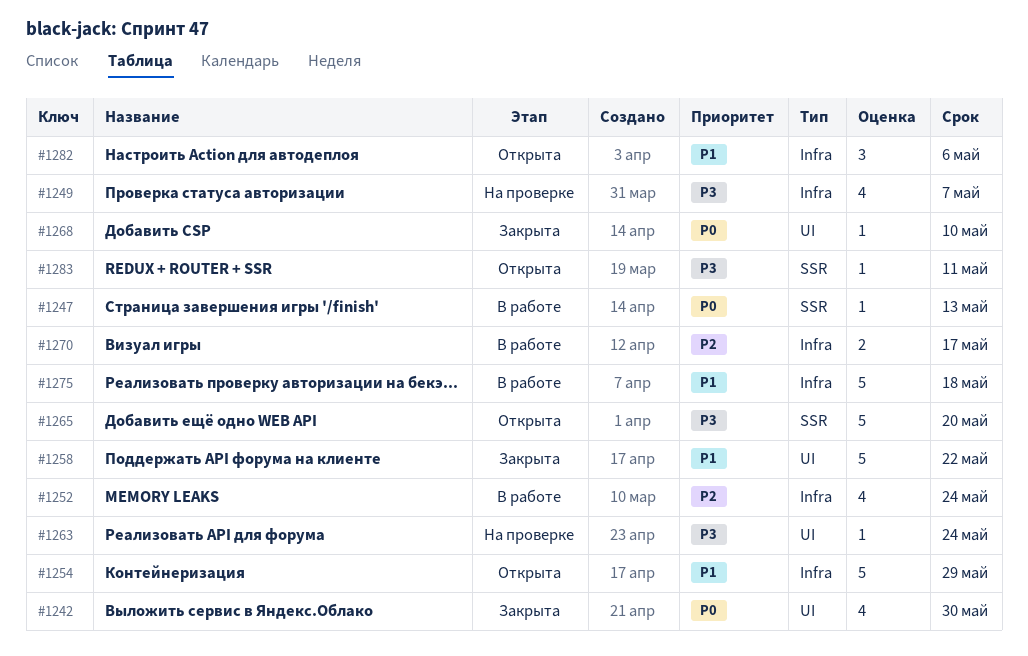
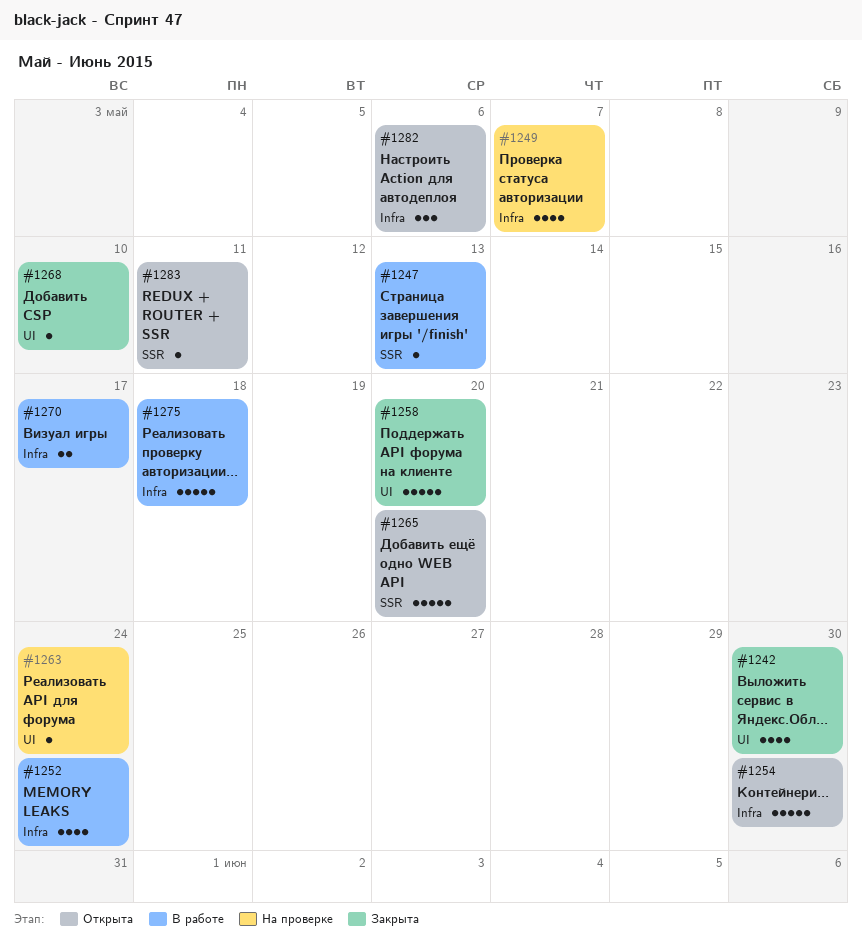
#1254, due: May 29 -> May 30
#1258, due: May 22 -> May 20

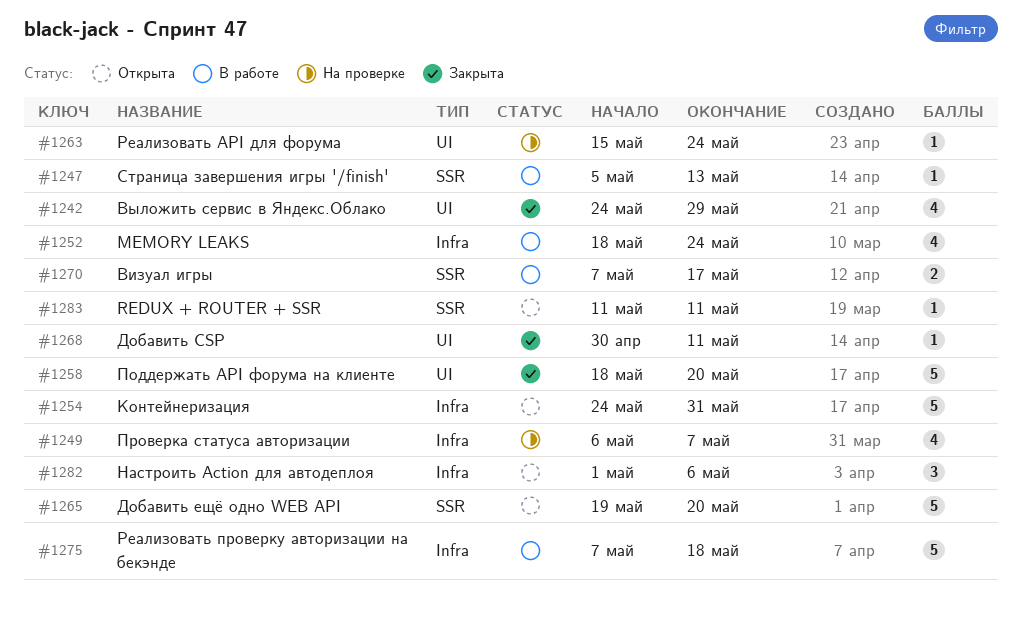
#1242, due: May 30 -> May 29
#1254, due: May 30 -> May 31
#1268, due: May 10 -> May 11
#1270, label: Infra -> SSR

